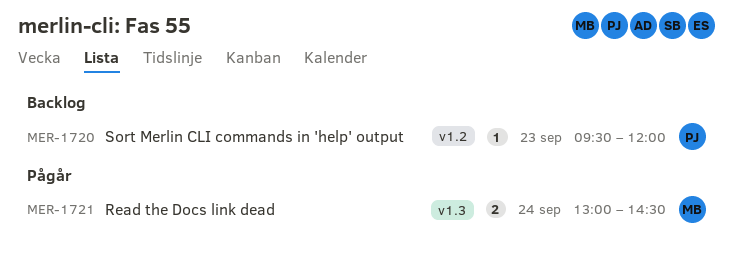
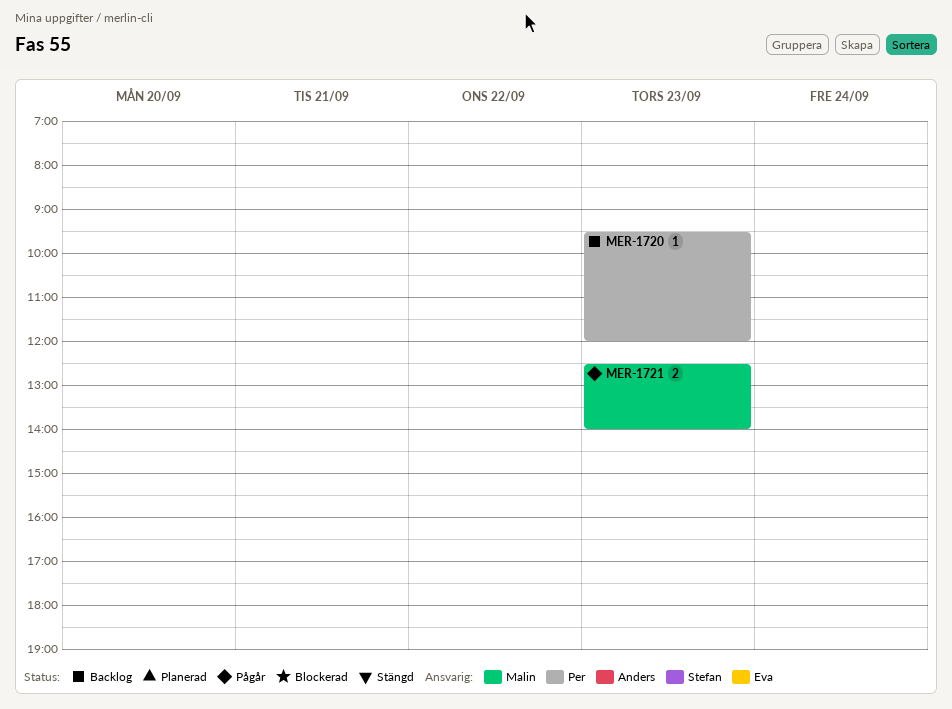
MER-1721, day: Sep 24 -> Sep 23
MER-1721, begins: 13:00 -> 12:30
MER-1721, ends: 14:30 -> 14:00

